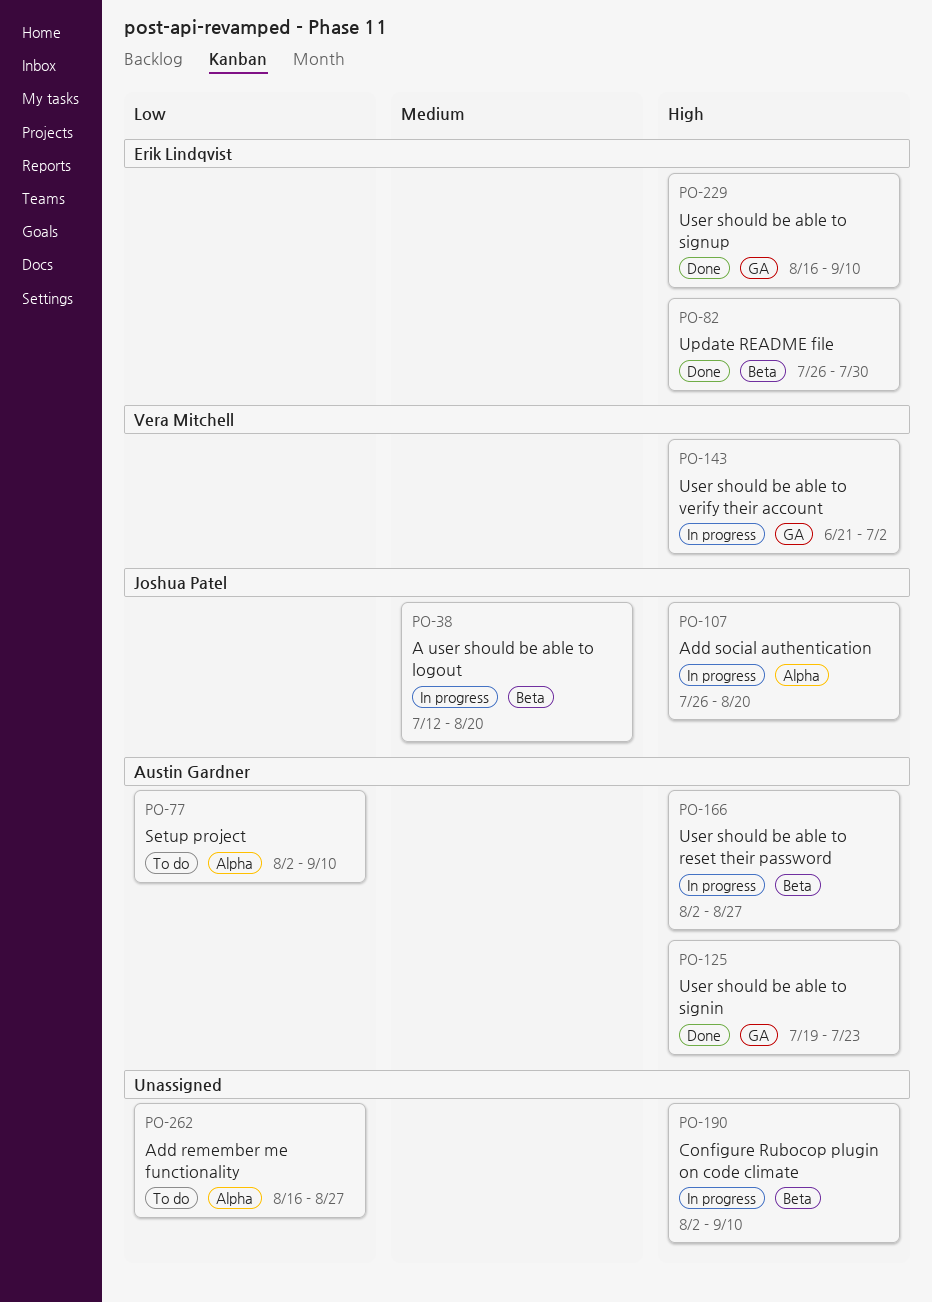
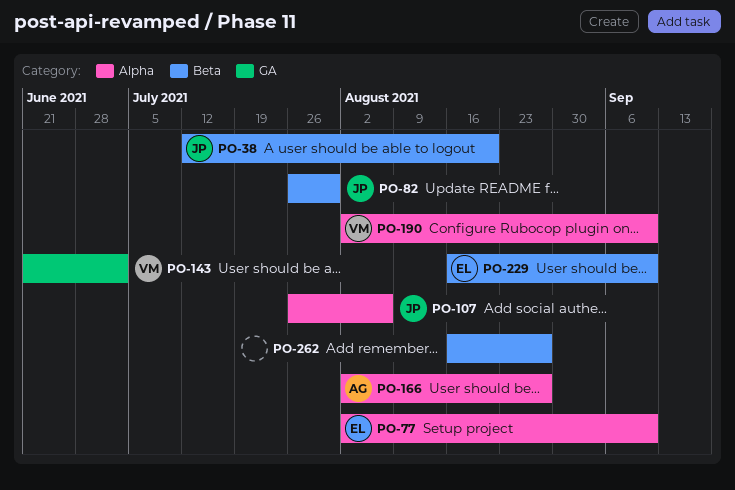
PO-77, owner: Austin Gardner -> Erik Lindqvist
PO-82, owner: Erik Lindqvist -> Joshua Patel
PO-107, due: Aug 20 -> Aug 6
PO-125: present -> none
PO-166, label: Beta -> Alpha
PO-190, owner: none -> Vera Mitchell
PO-190, label: Beta -> Alpha
PO-229, label: GA -> Beta
PO-262, label: Alpha -> Beta

